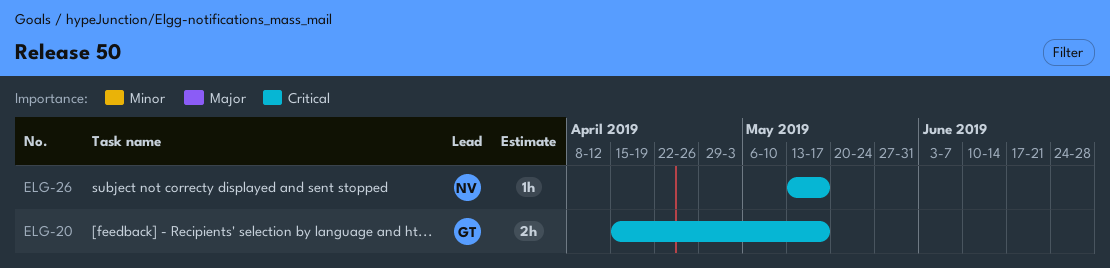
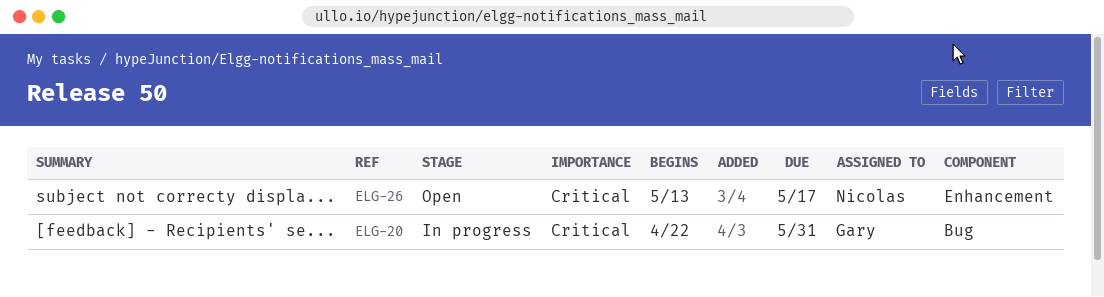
ELG-20, start: Apr 15 -> Apr 22
ELG-20, due: May 17 -> May 31

